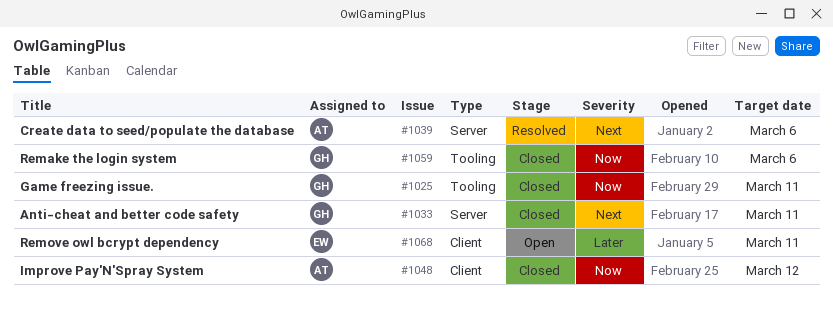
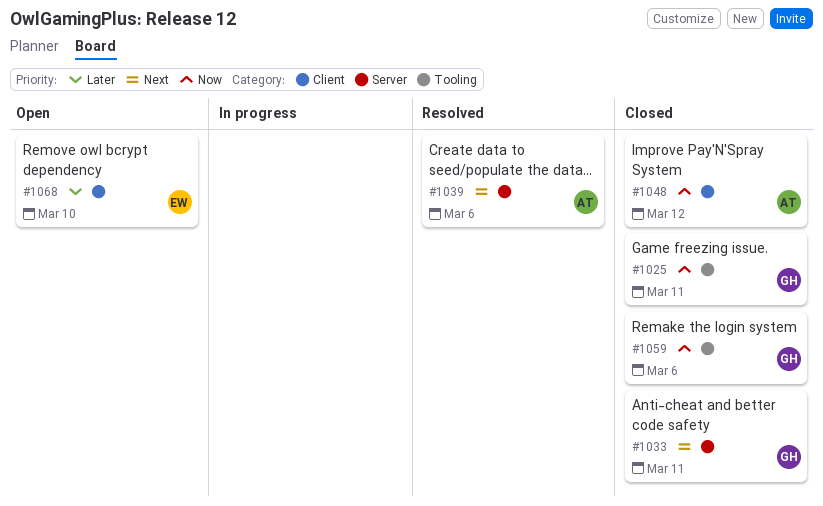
#1068, due: Mar 11 -> Mar 10

